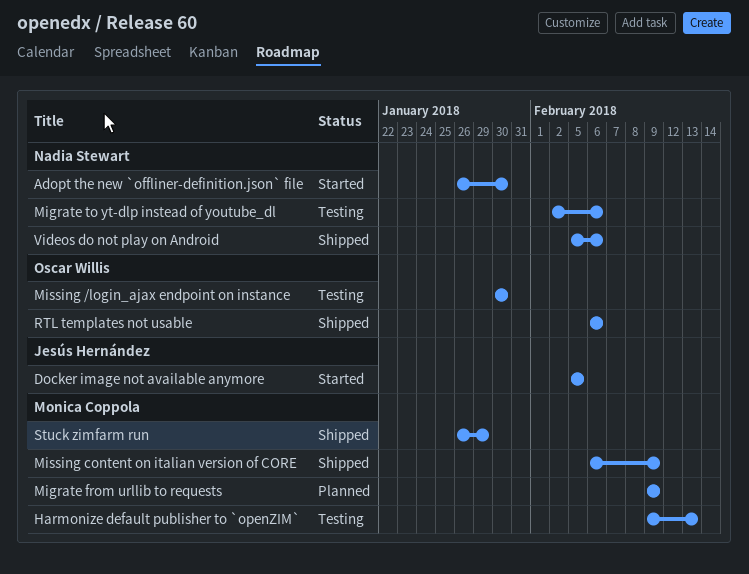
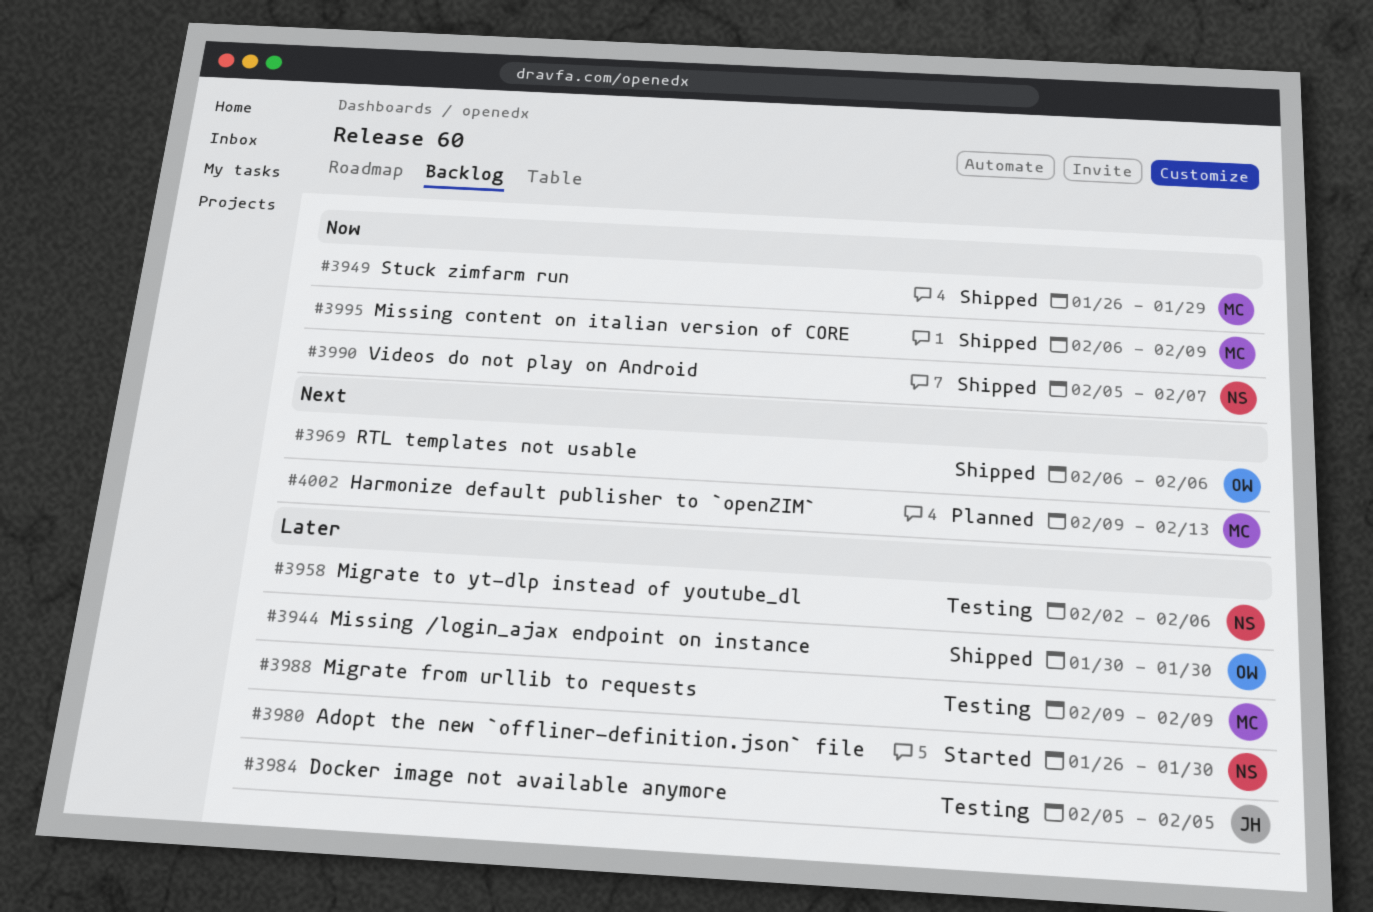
Docker image not available anymore, status: Started -> Testing
Harmonize default publisher to `openZIM`, status: Testing -> Planned
Migrate from urllib to requests, status: Planned -> Testing
Missing /login_ajax endpoint on instance, status: Testing -> Shipped
Videos do not play on Android, due: Feb 6 -> Feb 7

